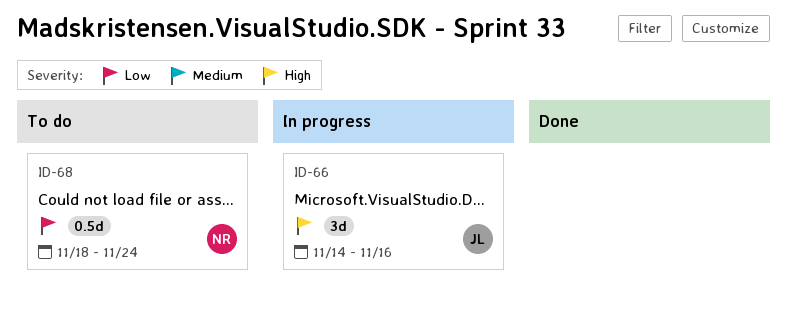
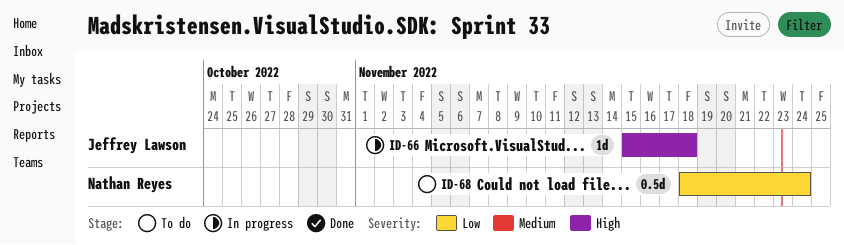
ID-66, estimate: 3d -> 1d
ID-66, start: Nov 14 -> Nov 15
ID-66, due: Nov 16 -> Nov 18

